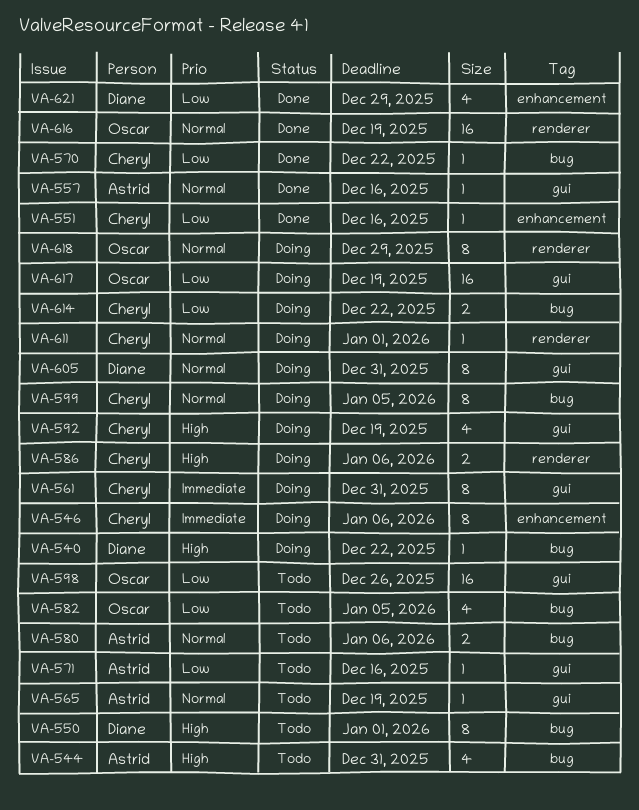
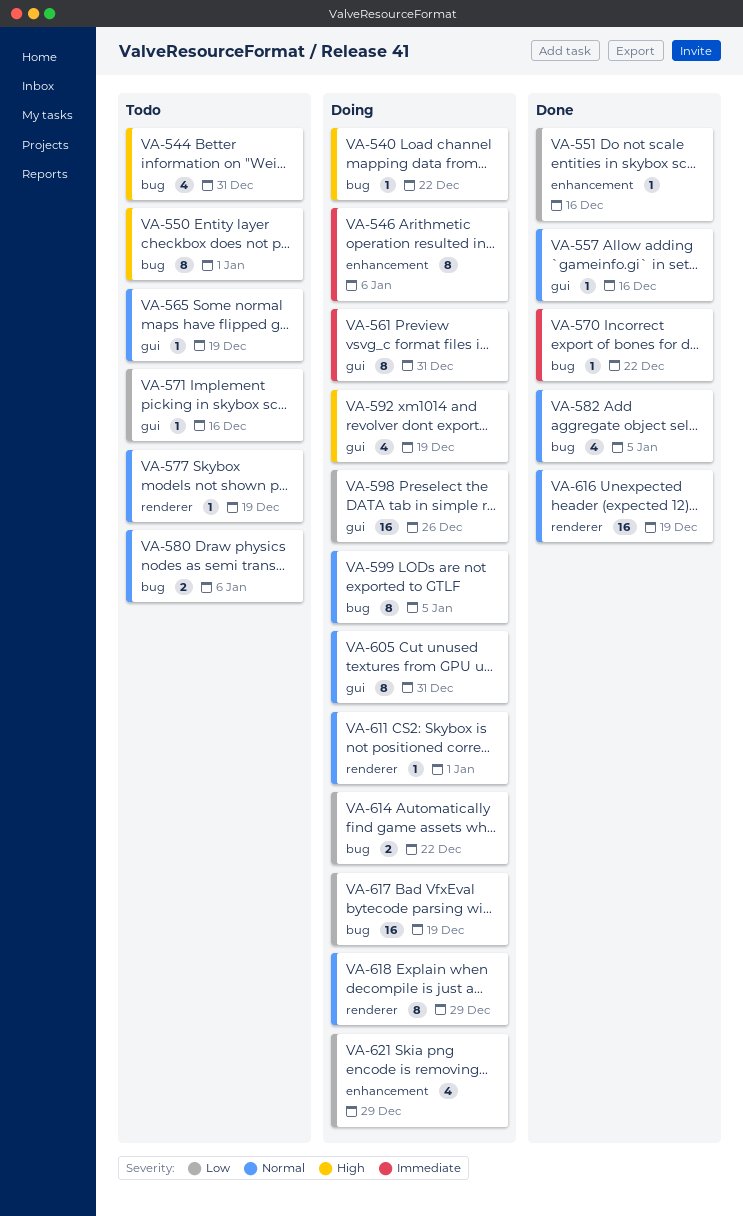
VA-570, priority: Low -> Immediate
VA-577: none -> present
VA-582, status: Todo -> Done
VA-582, priority: Low -> Normal
VA-586: present -> none
VA-598, status: Todo -> Doing
VA-617, label: gui -> bug
VA-621, status: Done -> Doing

